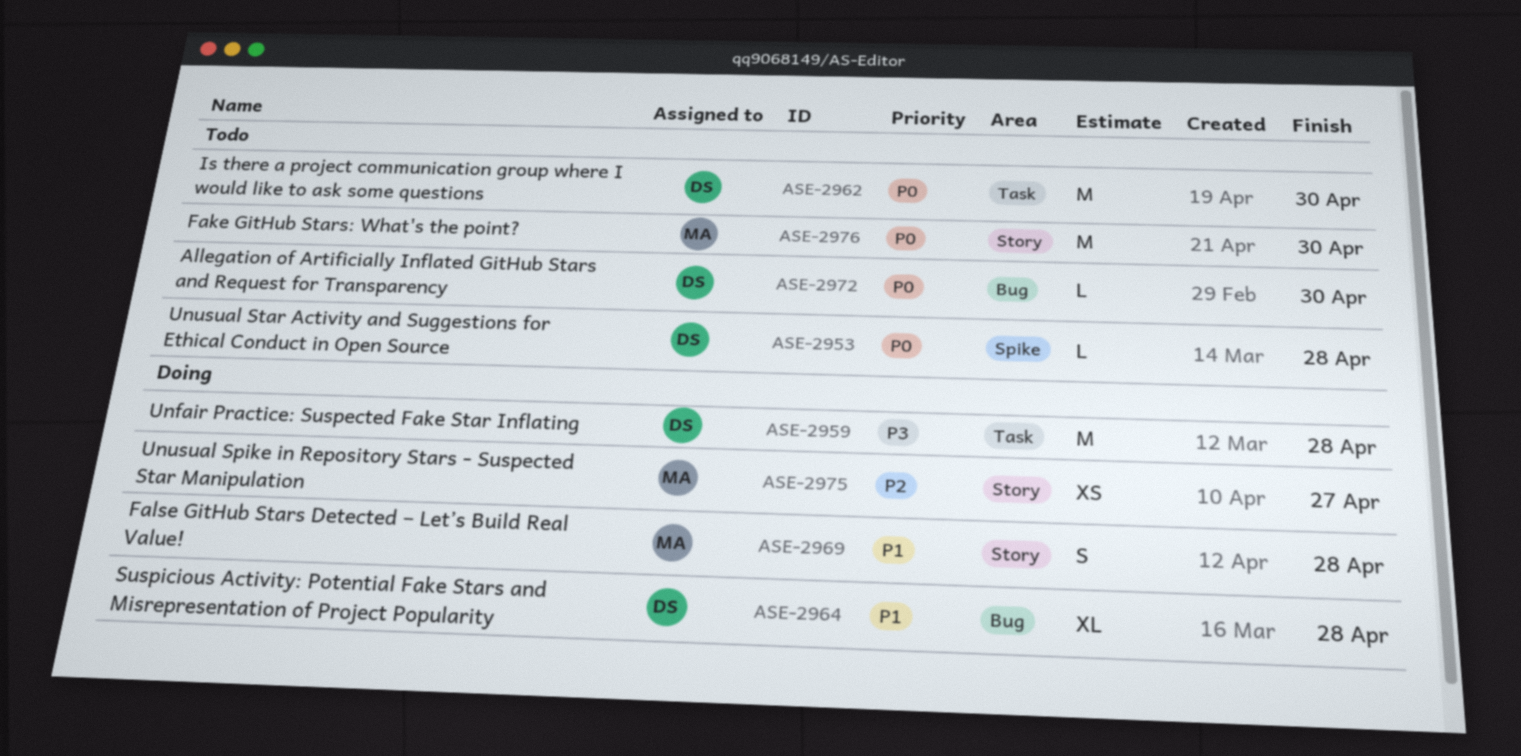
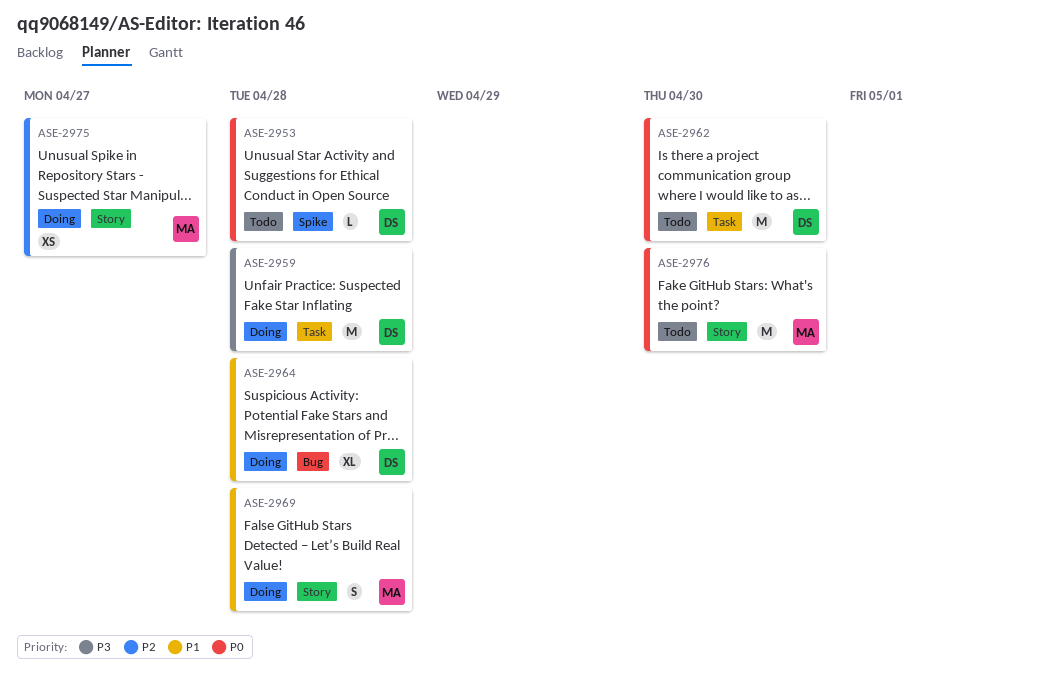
ASE-2972: present -> none

